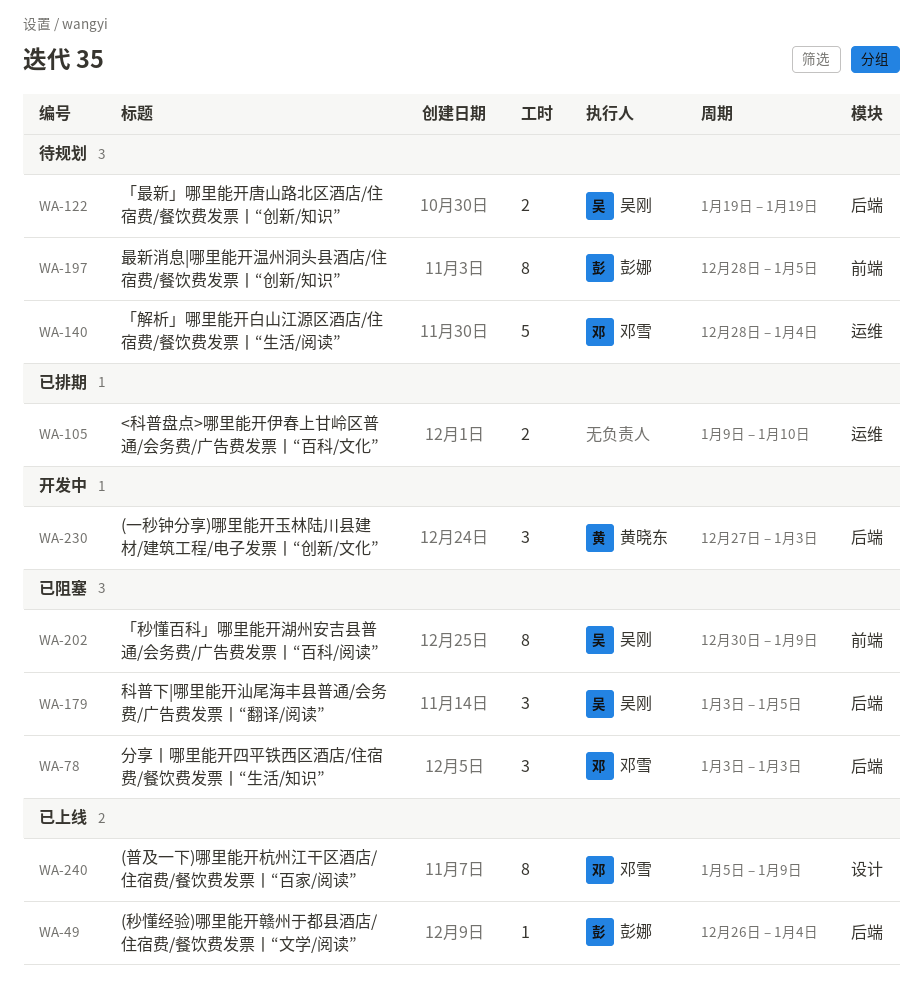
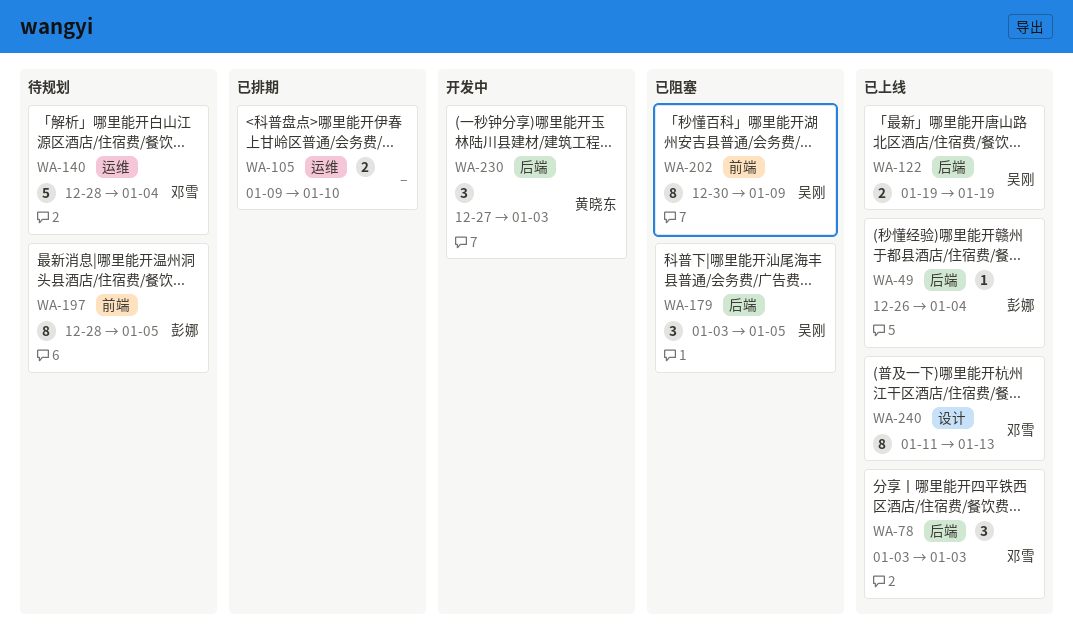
WA-78, status: 已阻塞 -> 已上线
WA-122, status: 待规划 -> 已上线
WA-240, start: Jan 5 -> Jan 11
WA-240, due: Jan 9 -> Jan 13

